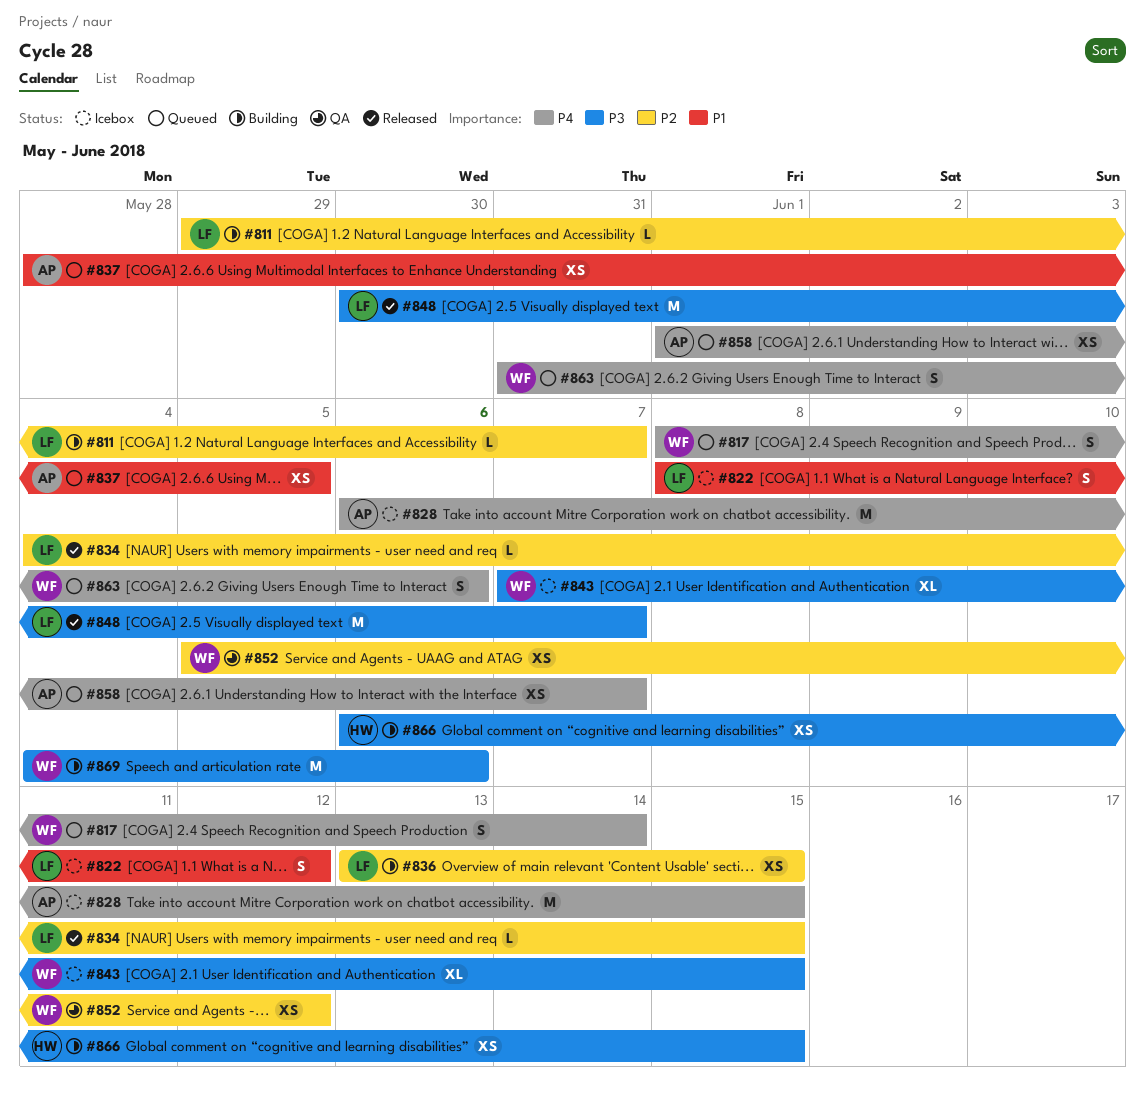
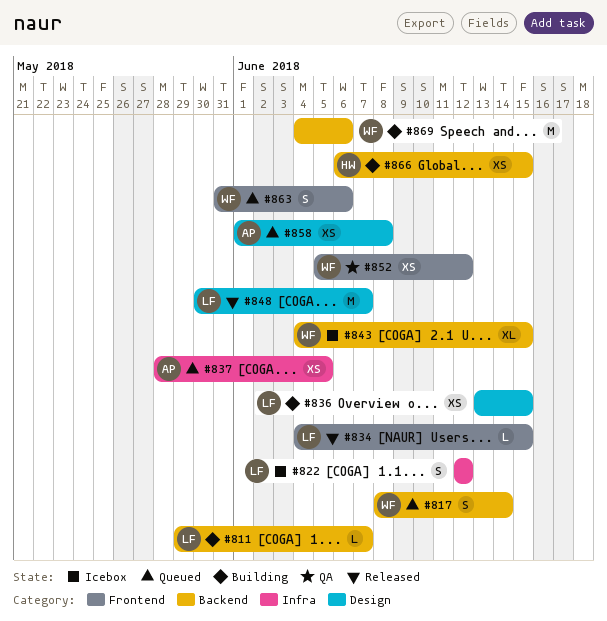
#822, start: Jun 8 -> Jun 12
#828: present -> none
#843, start: Jun 7 -> Jun 4
#858, due: Jun 7 -> Jun 8

